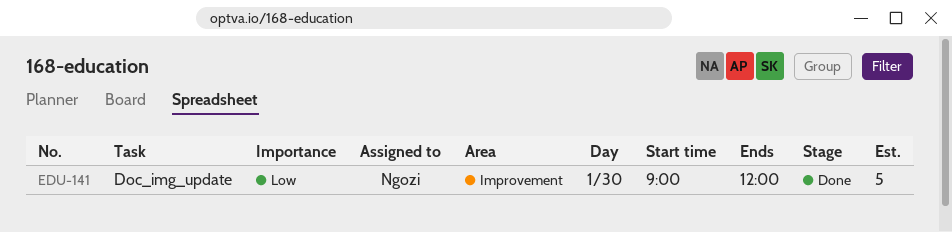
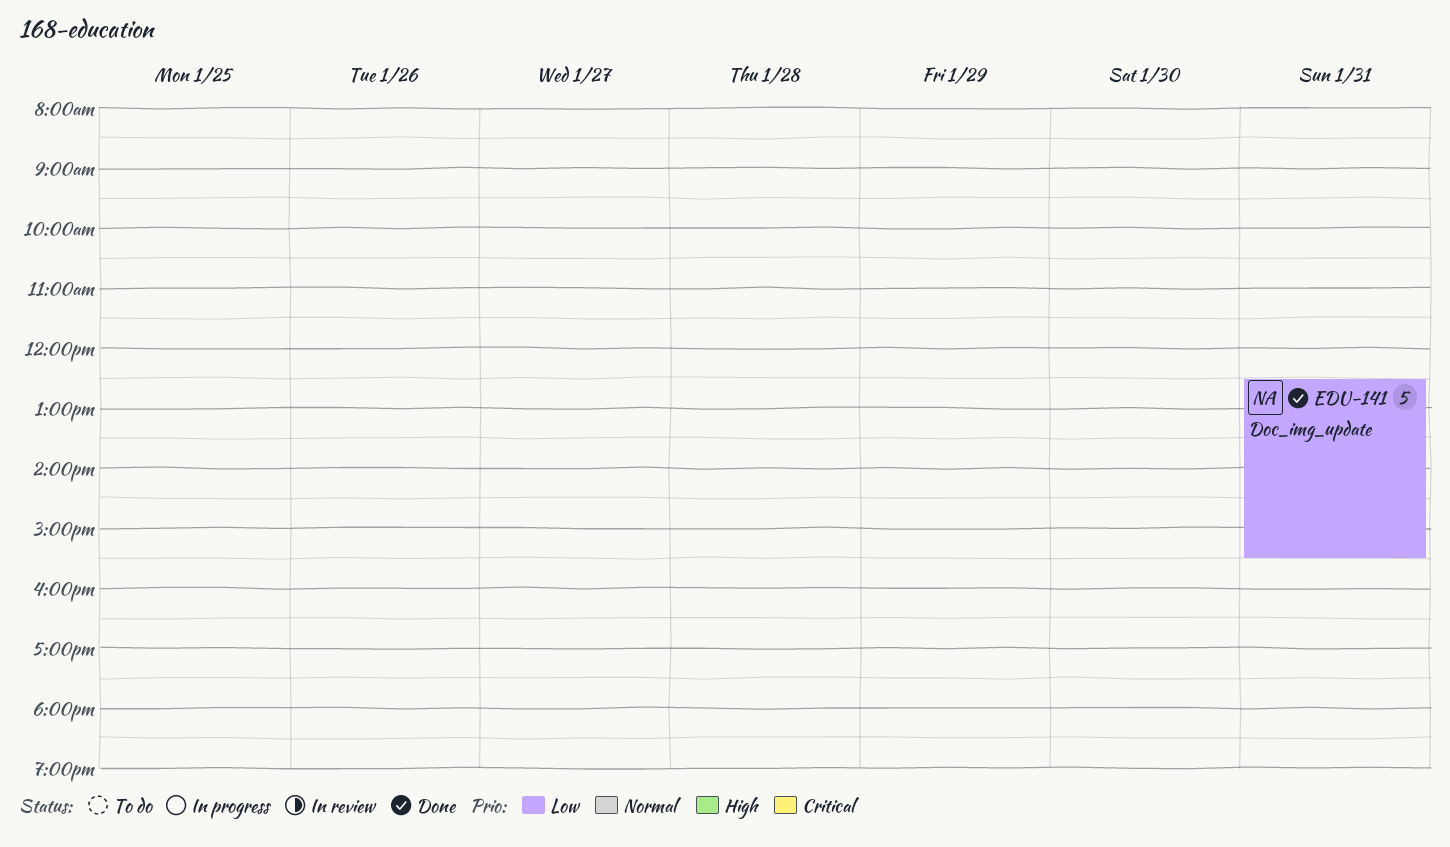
EDU-141, day: Jan 30 -> Jan 31
EDU-141, begins: 09:00 -> 12:30
EDU-141, ends: 12:00 -> 15:30

